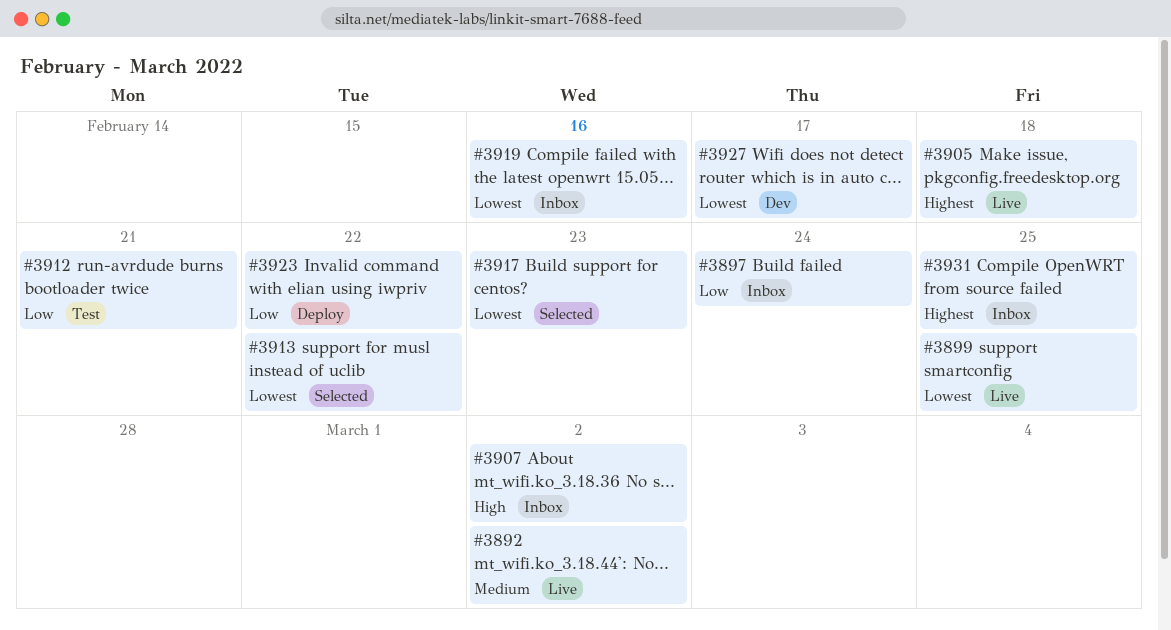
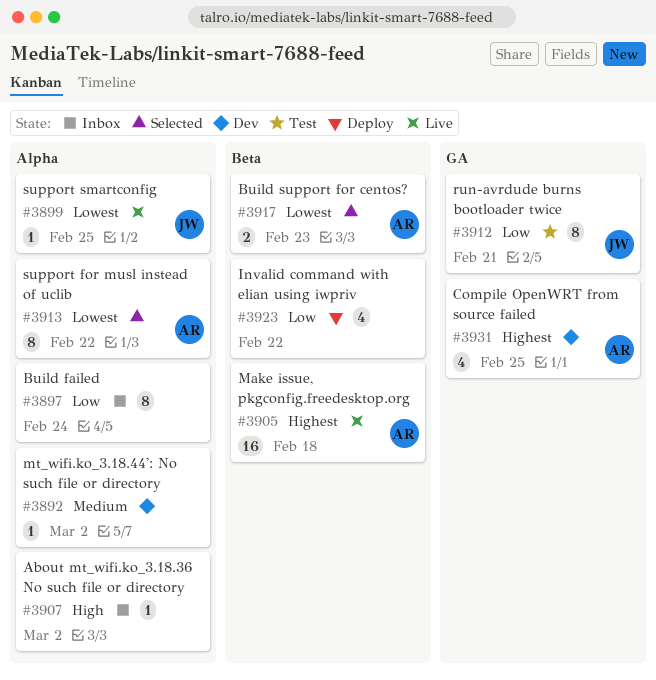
#3892, status: Live -> Dev
#3919: present -> none
#3927: present -> none
#3931, status: Inbox -> Dev

